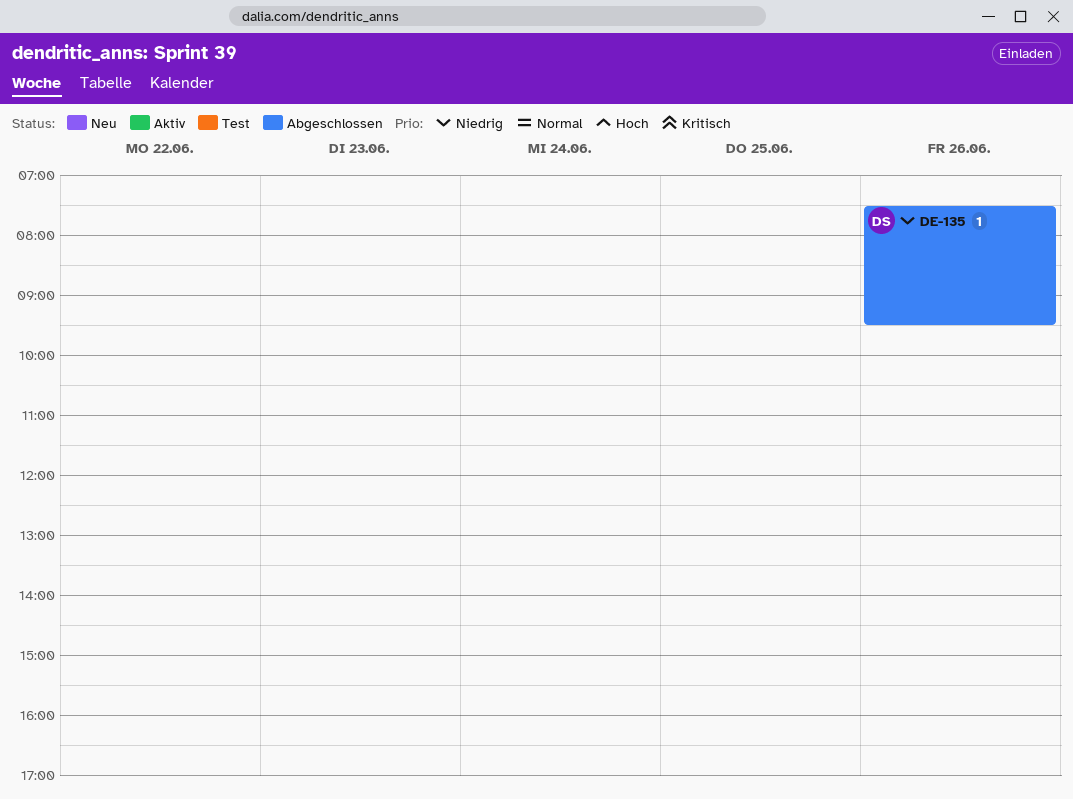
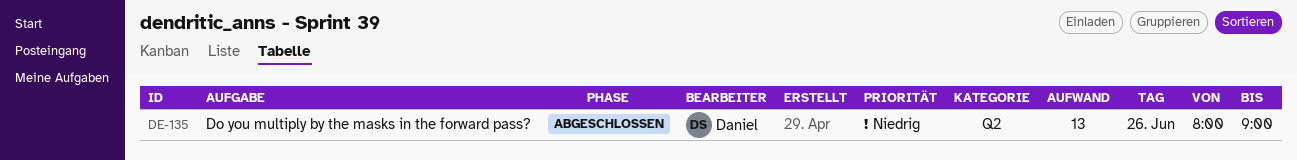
DE-135, estimate: 1 -> 13
DE-135, begins: 07:30 -> 08:00
DE-135, ends: 09:30 -> 09:00

